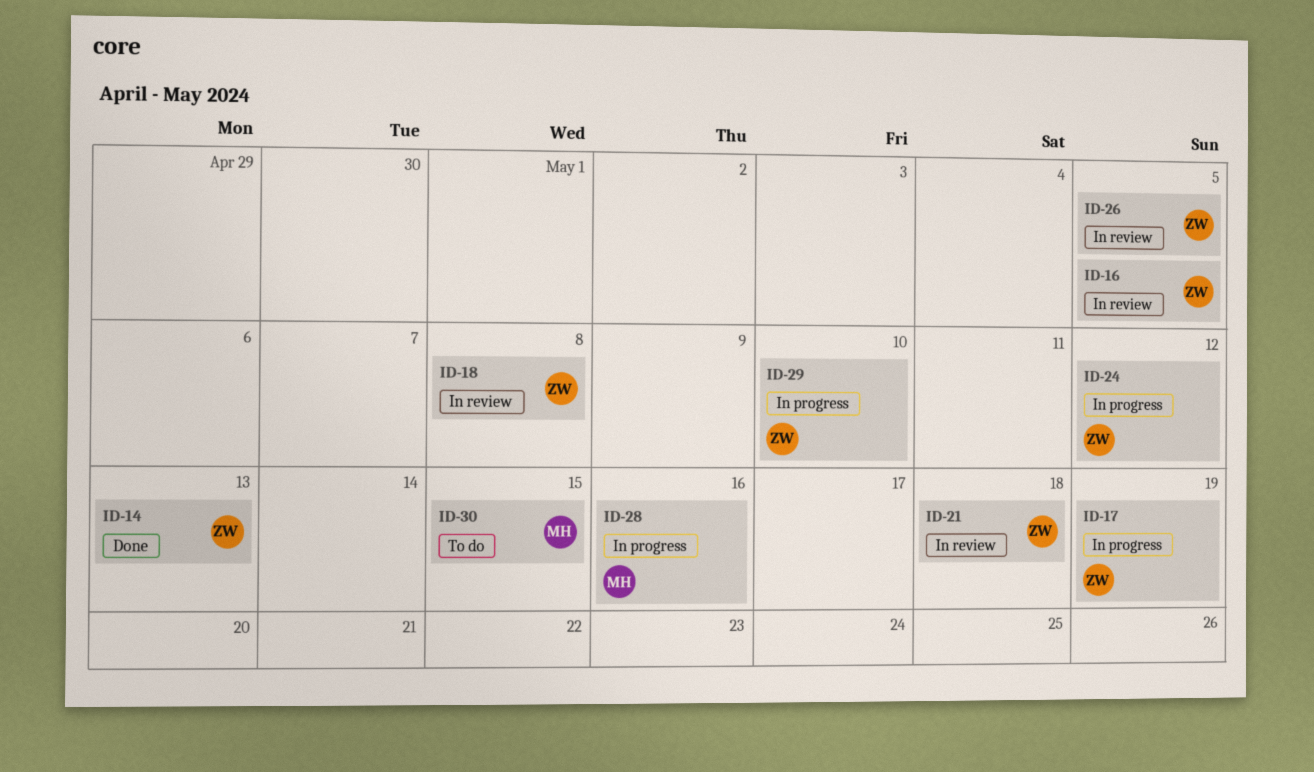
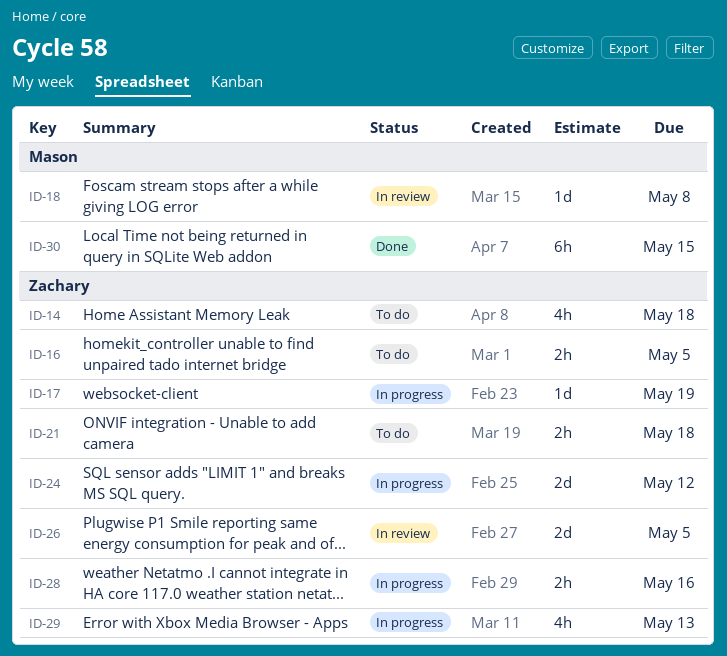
ID-14, status: Done -> To do
ID-14, due: May 13 -> May 18
ID-16, status: In review -> To do
ID-18, owner: Zachary -> Mason
ID-21, status: In review -> To do
ID-28, owner: Mason -> Zachary
ID-29, due: May 10 -> May 13
ID-30, status: To do -> Done

